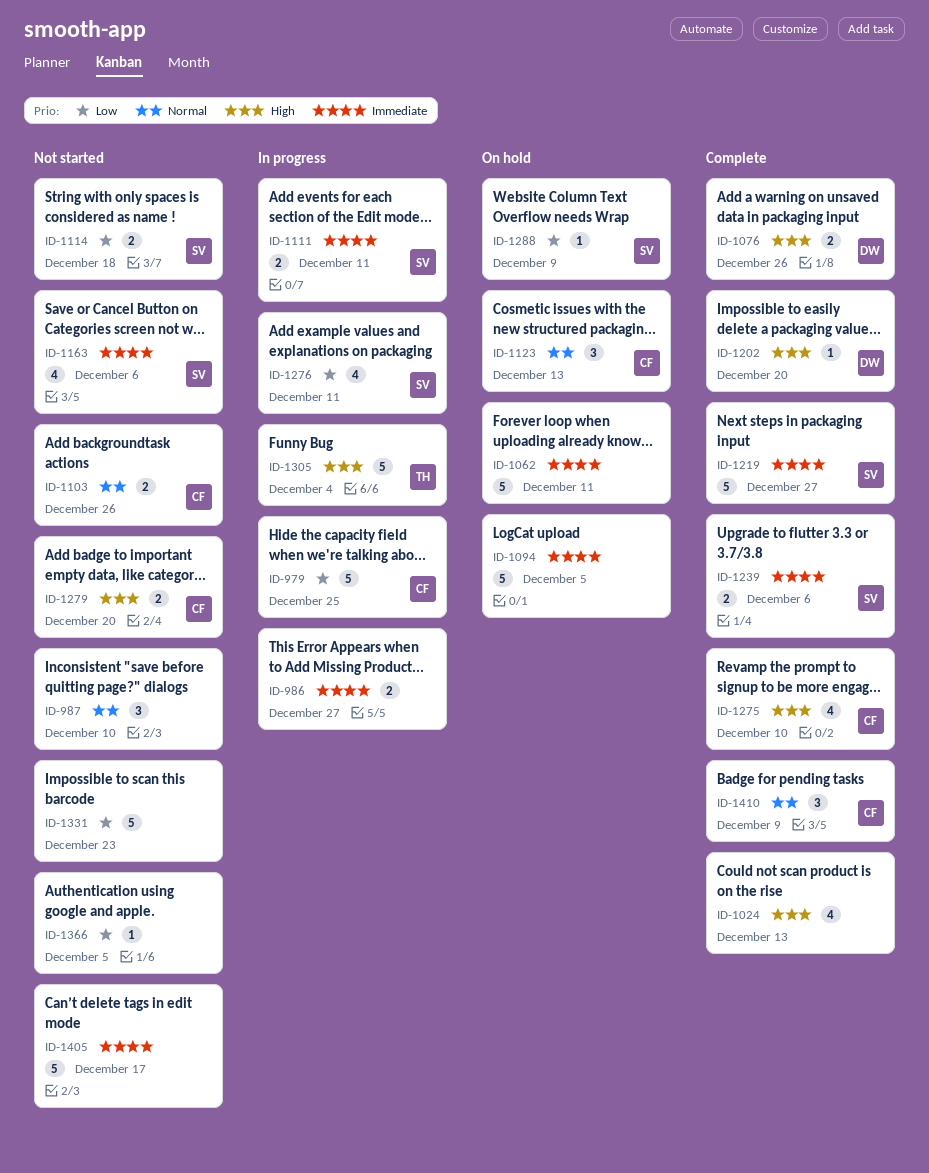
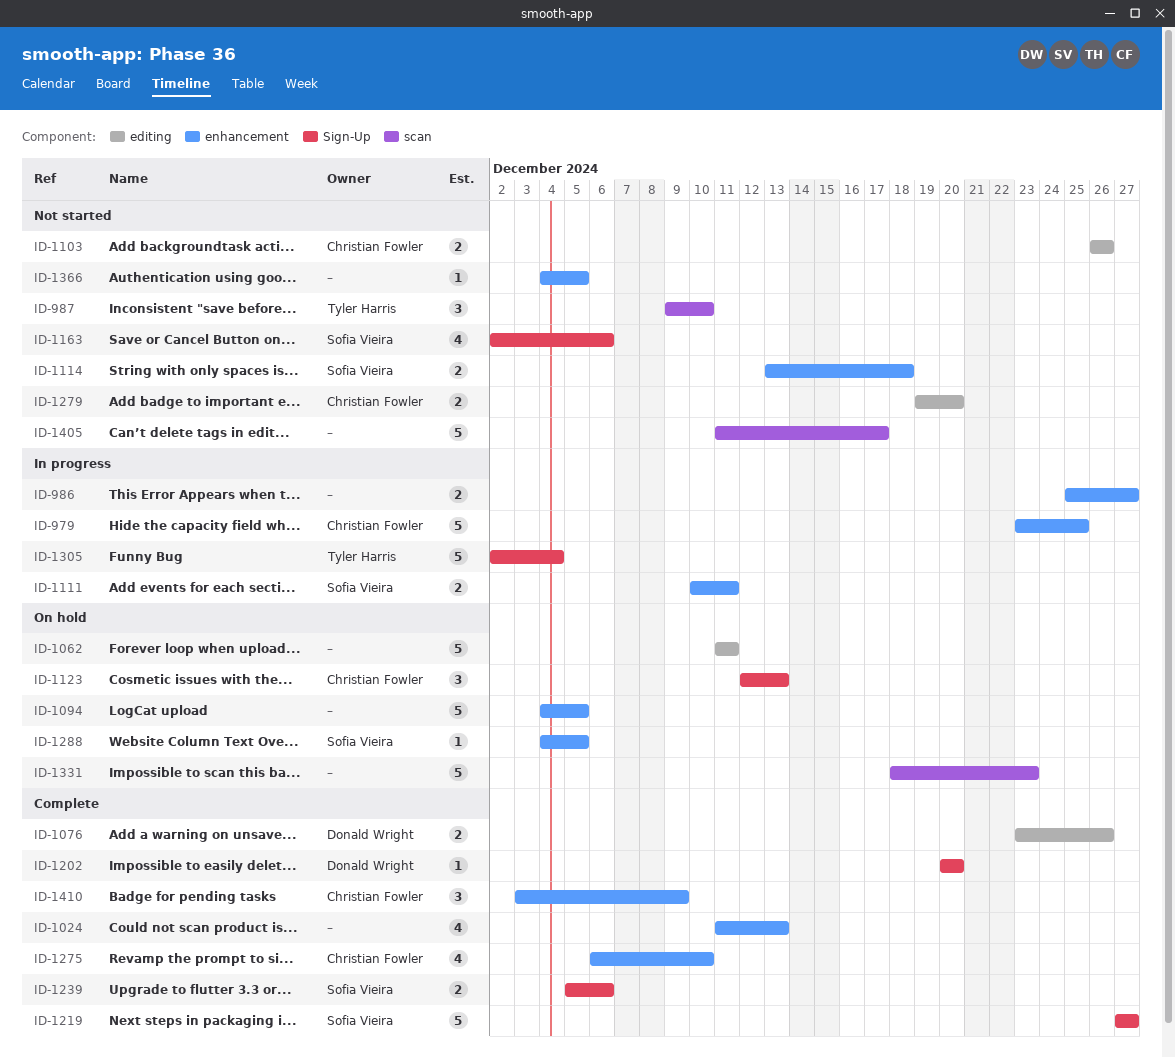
ID-987, owner: none -> Tyler Harris
ID-1276: present -> none
ID-1288, due: Dec 9 -> Dec 5
ID-1331, status: Not started -> On hold

